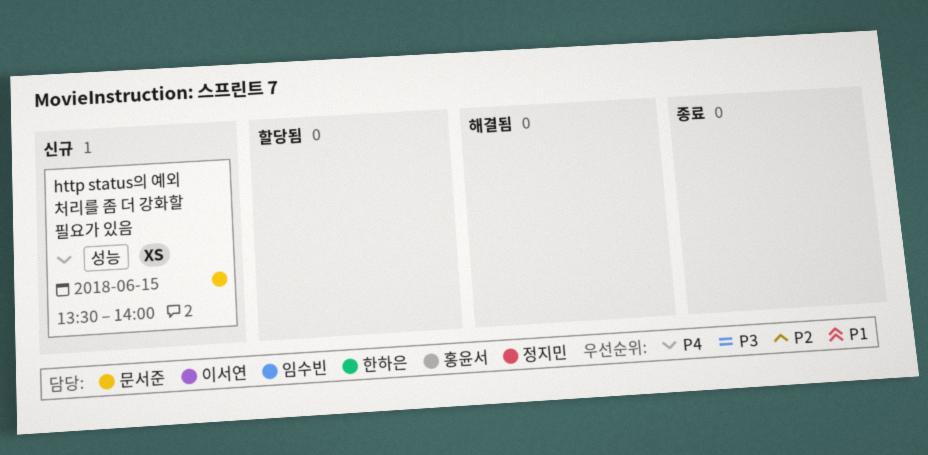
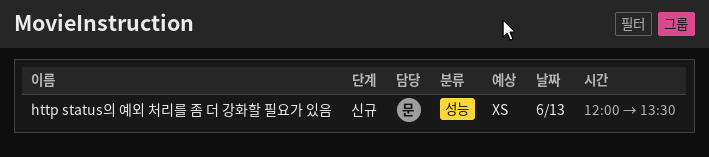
http status의 예외 처리를 좀 더 강화할 필요가 있음, day: Jun 15 -> Jun 13
http status의 예외 처리를 좀 더 강화할 필요가 있음, begins: 13:30 -> 12:00
http status의 예외 처리를 좀 더 강화할 필요가 있음, ends: 14:00 -> 13:30

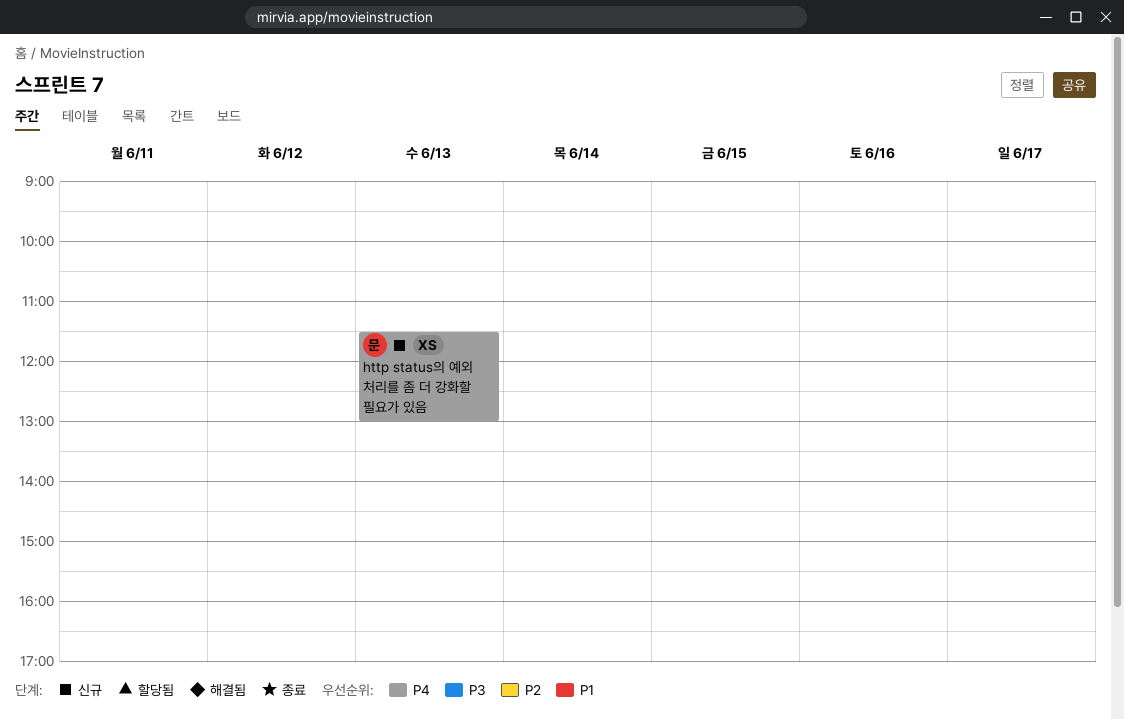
http status의 예외 처리를 좀 더 강화할 필요가 있음, begins: 12:00 -> 11:30
http status의 예외 처리를 좀 더 강화할 필요가 있음, ends: 13:30 -> 13:00

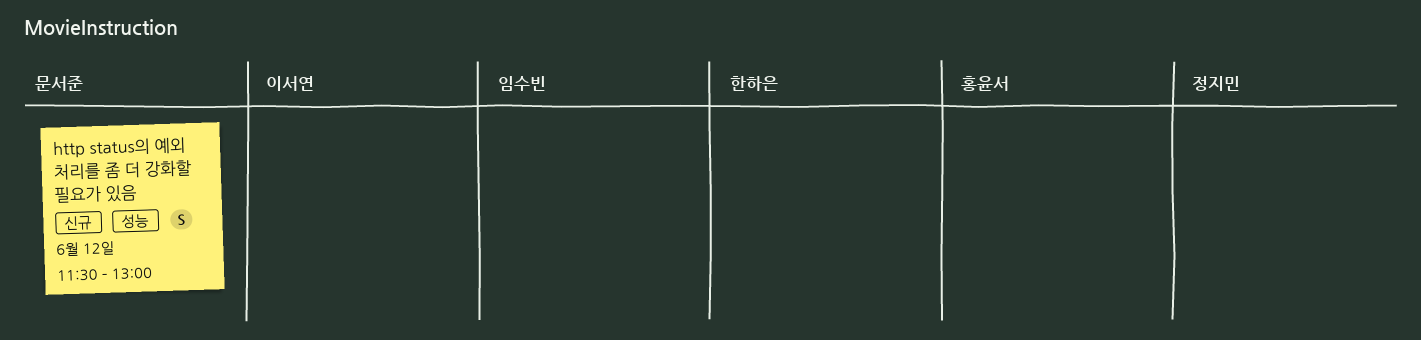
http status의 예외 처리를 좀 더 강화할 필요가 있음, estimate: XS -> S
http status의 예외 처리를 좀 더 강화할 필요가 있음, day: Jun 13 -> Jun 12

